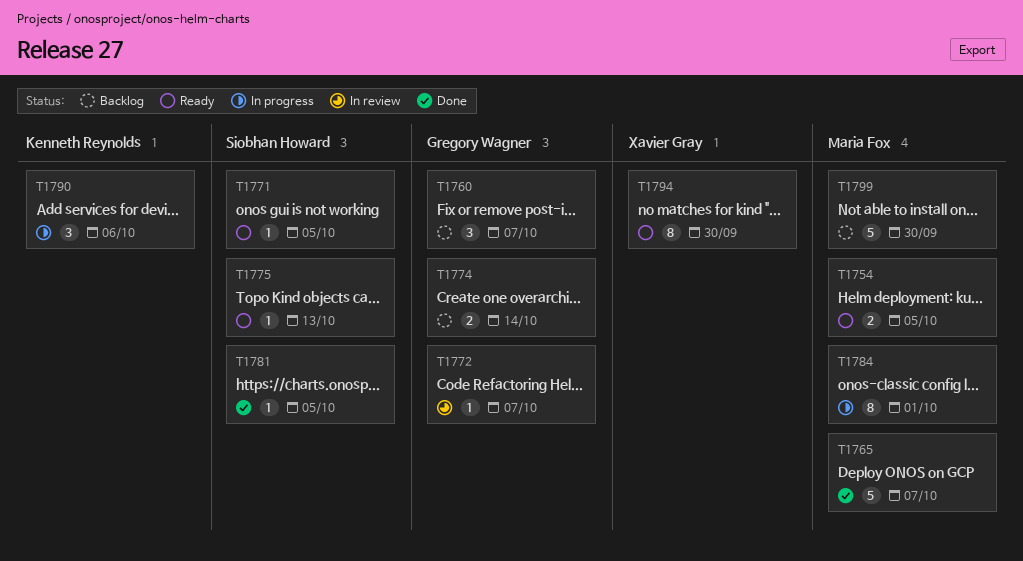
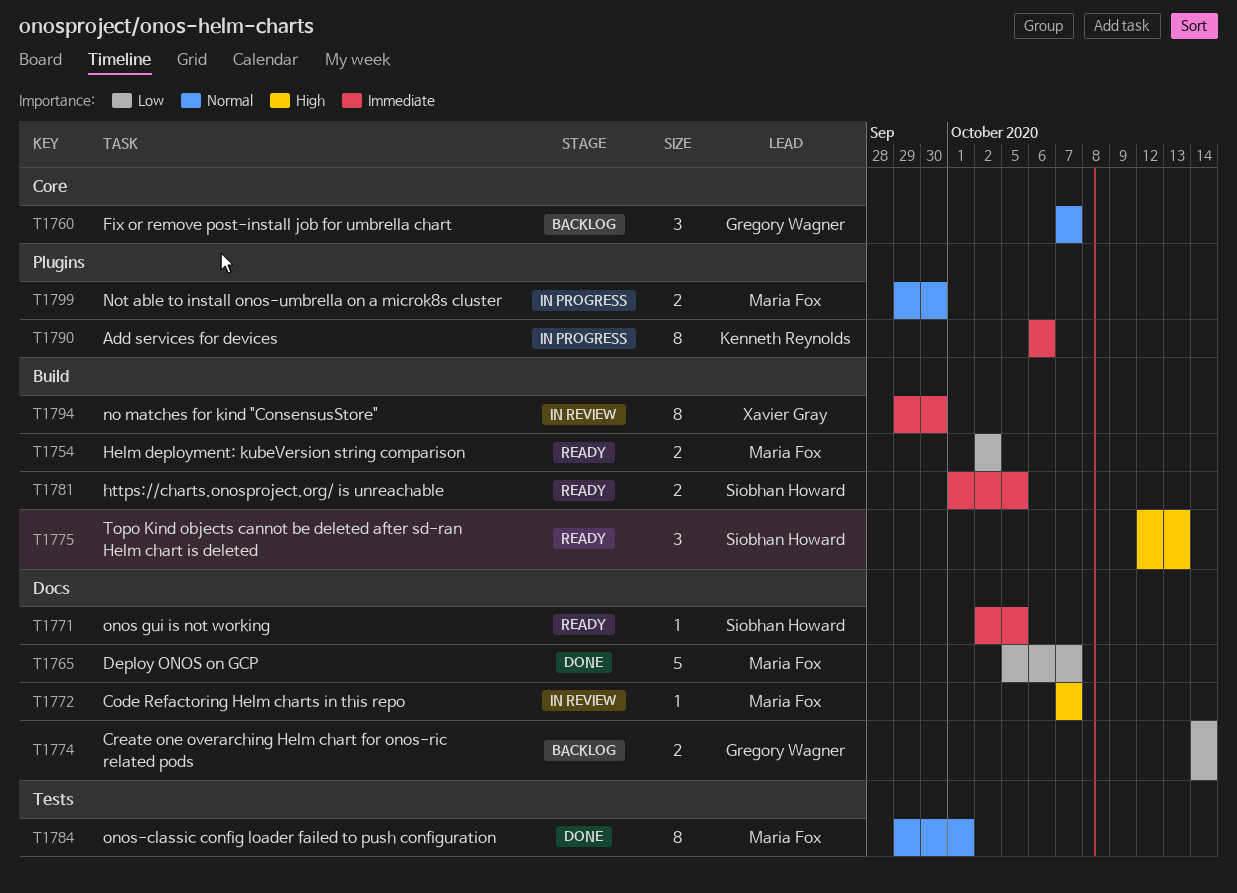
T1754, due: Oct 5 -> Oct 2
T1772, owner: Gregory Wagner -> Maria Fox
T1775, estimate: 1 -> 3
T1781, status: Done -> Ready
T1781, estimate: 1 -> 2
T1784, status: In progress -> Done
T1790, estimate: 3 -> 8
T1794, status: Ready -> In review
T1799, status: Backlog -> In progress
T1799, estimate: 5 -> 2

